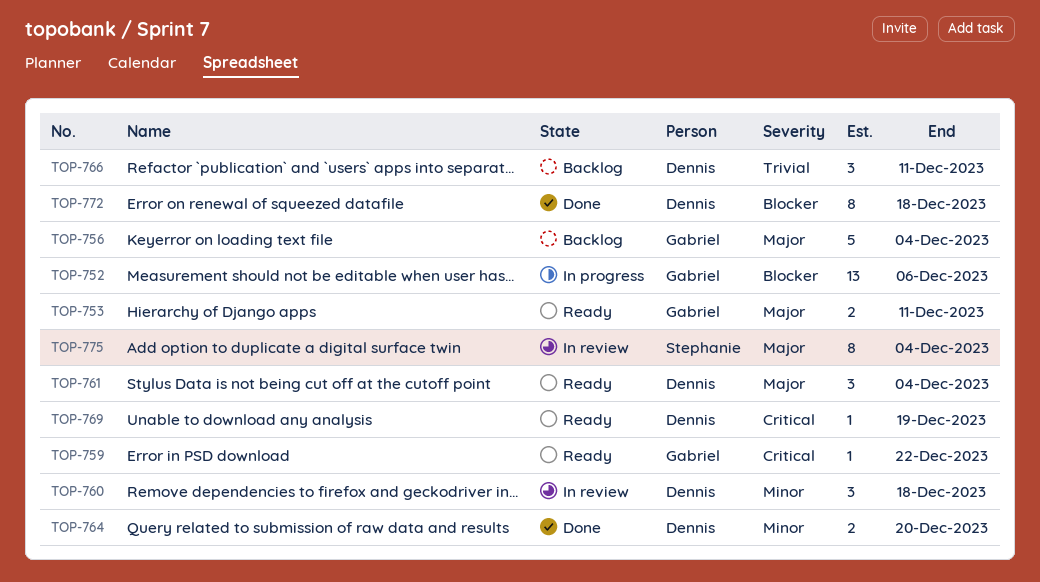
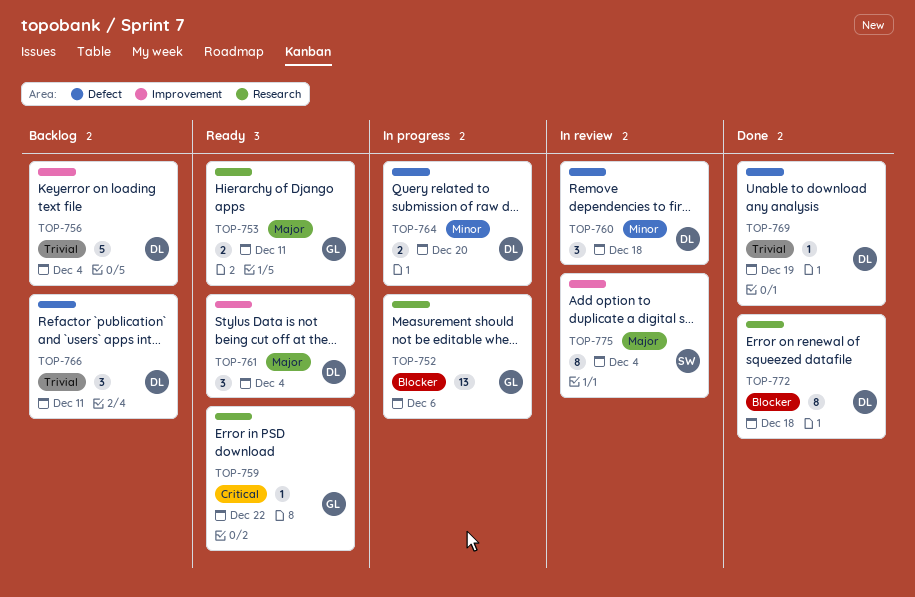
TOP-756, owner: Gabriel -> Dennis
TOP-756, priority: Major -> Trivial
TOP-764, status: Done -> In progress
TOP-769, status: Ready -> Done
TOP-769, priority: Critical -> Trivial

